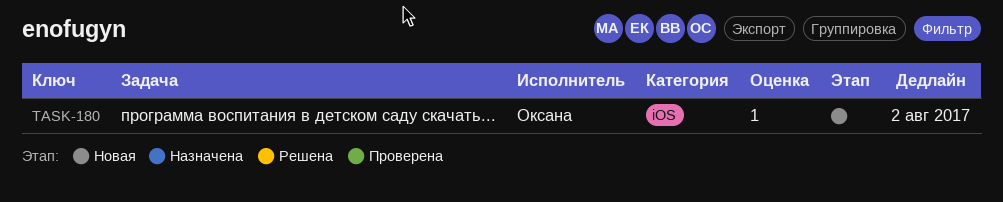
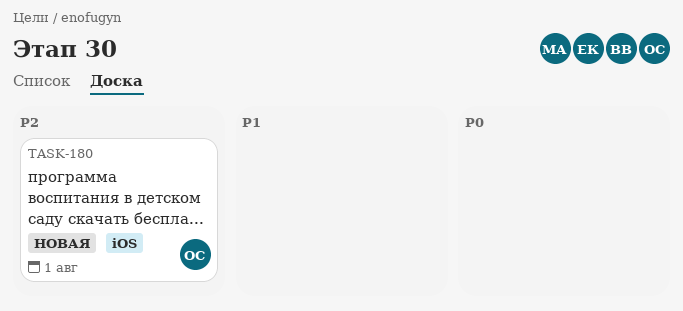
TASK-180, due: Aug 2 -> Aug 1

